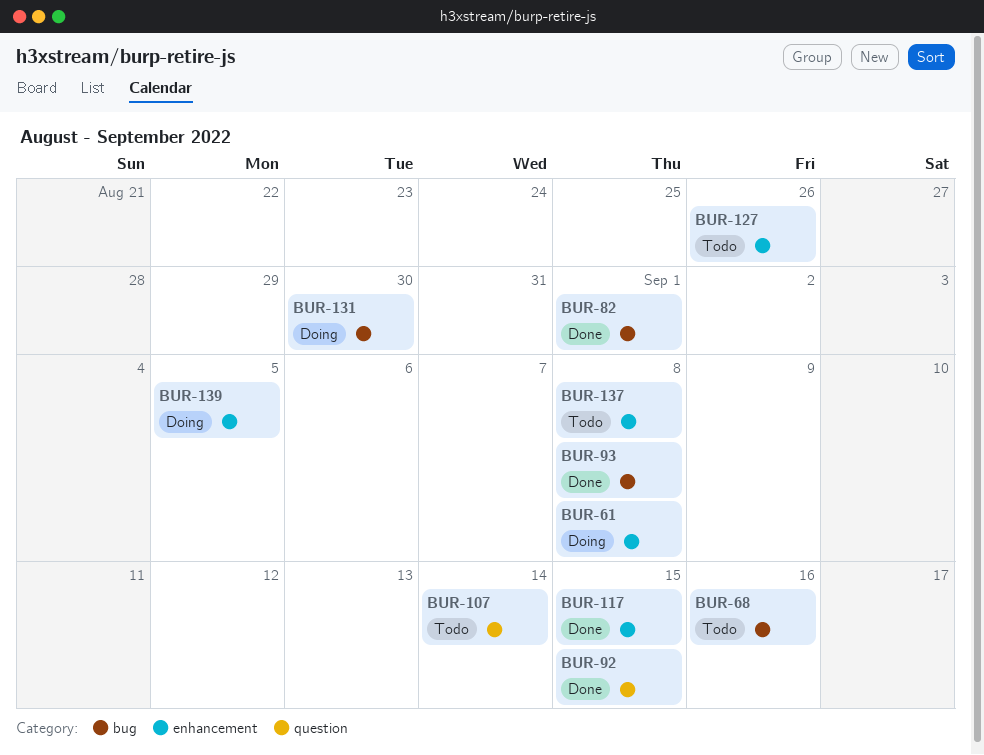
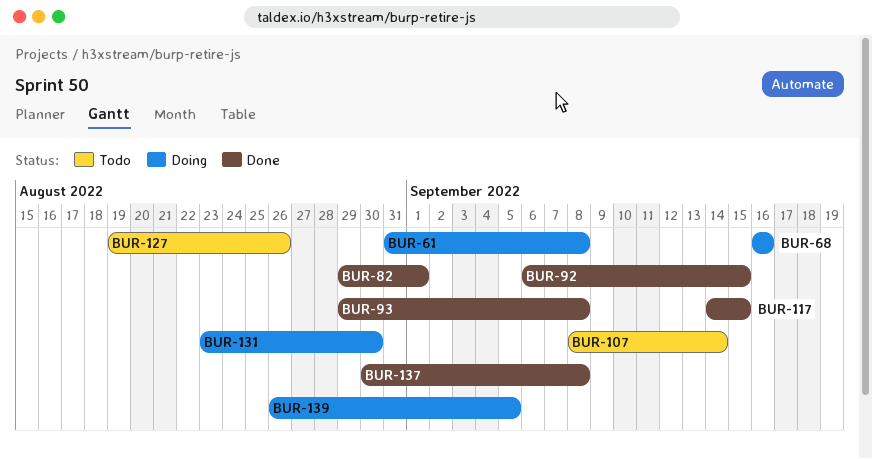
BUR-68, status: Todo -> Doing
BUR-137, status: Todo -> Done

